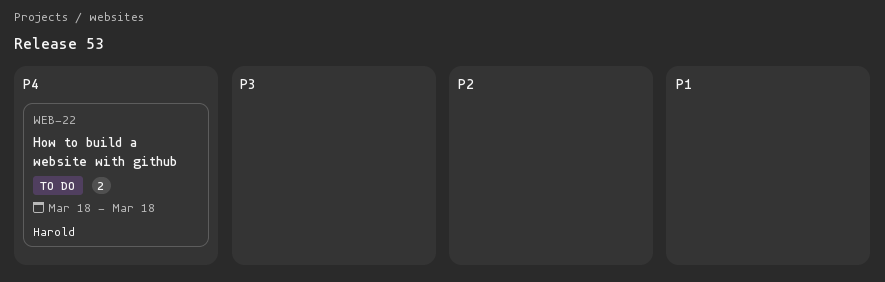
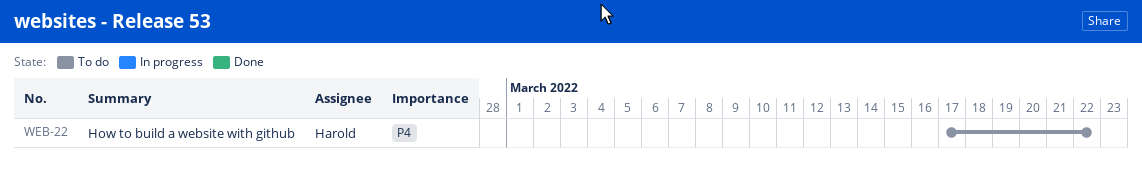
WEB-22, start: Mar 18 -> Mar 17
WEB-22, due: Mar 18 -> Mar 22

